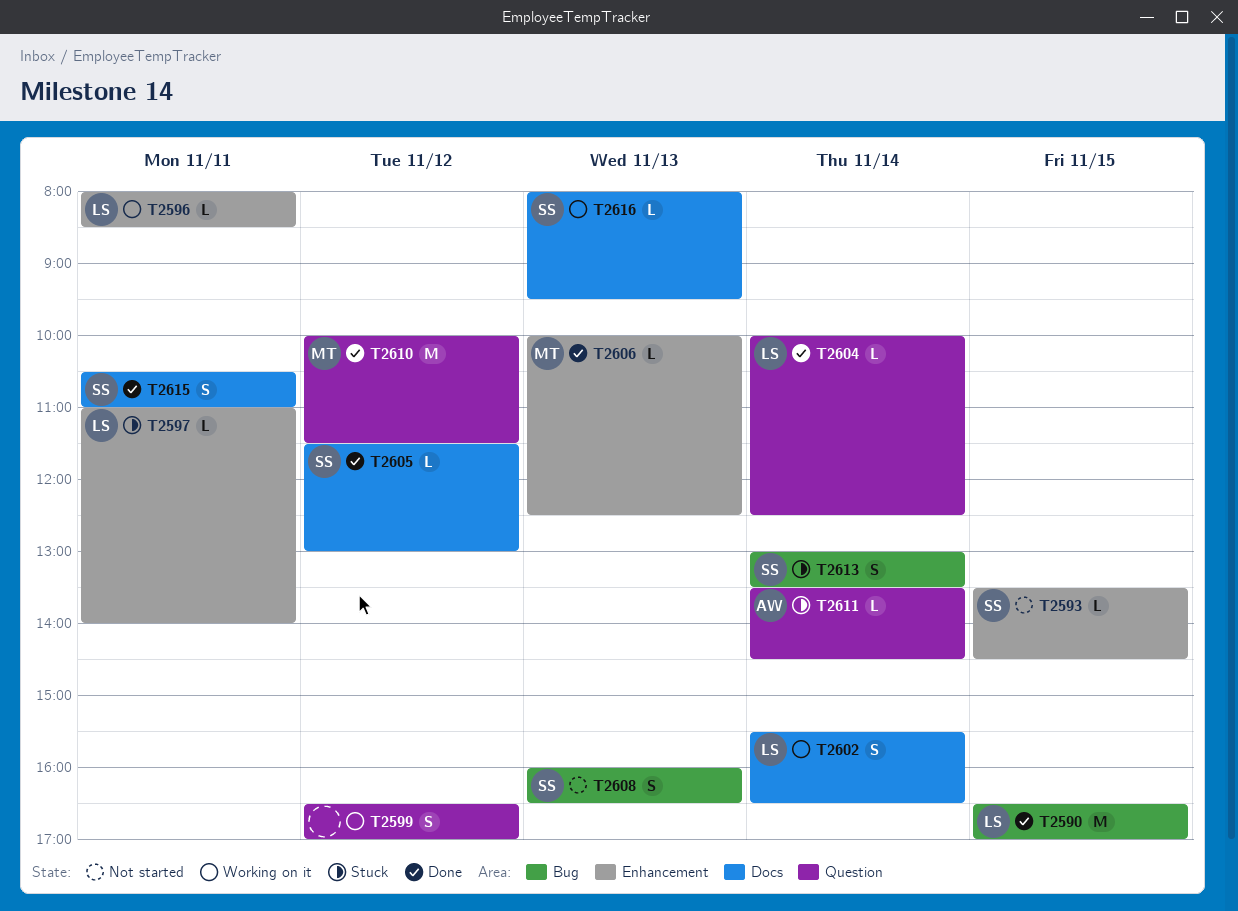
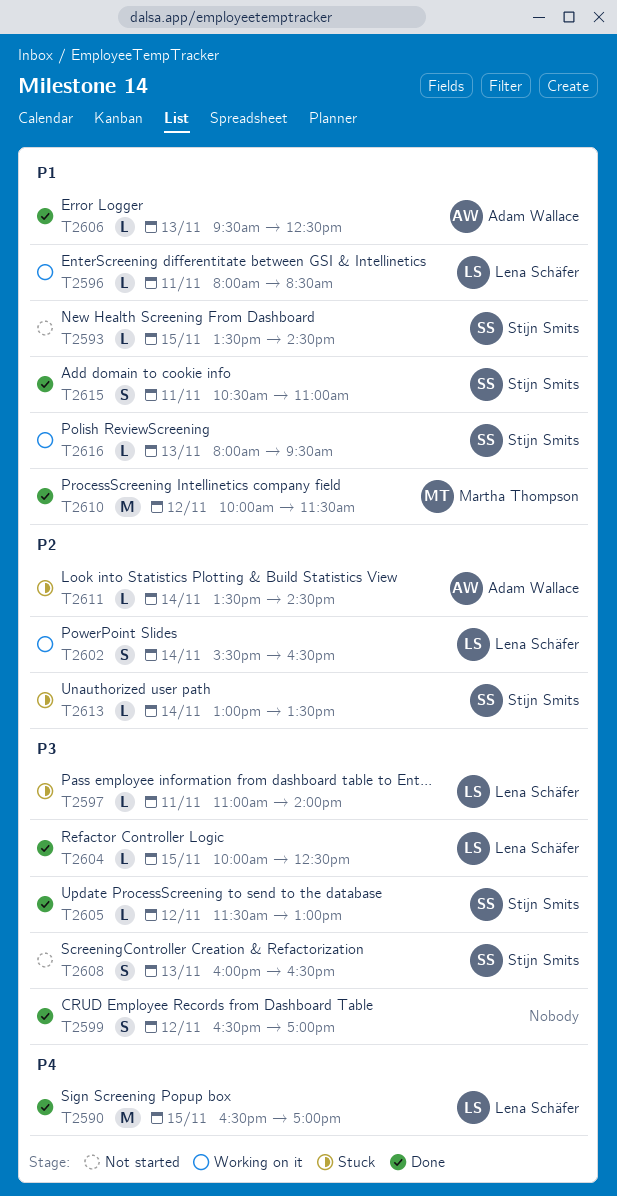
T2599, status: Working on it -> Done
T2604, day: Nov 14 -> Nov 15
T2606, owner: Martha Thompson -> Adam Wallace
T2606, begins: 10:00 -> 09:30
T2613, estimate: S -> L

